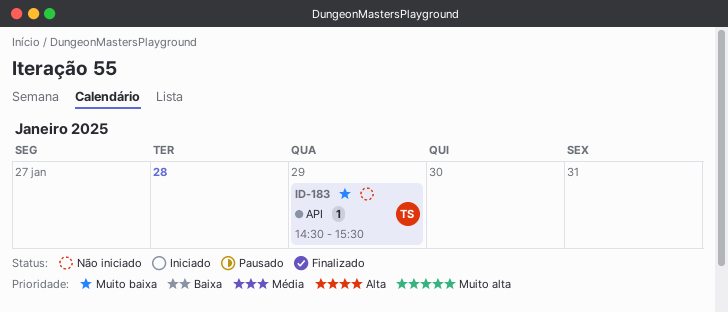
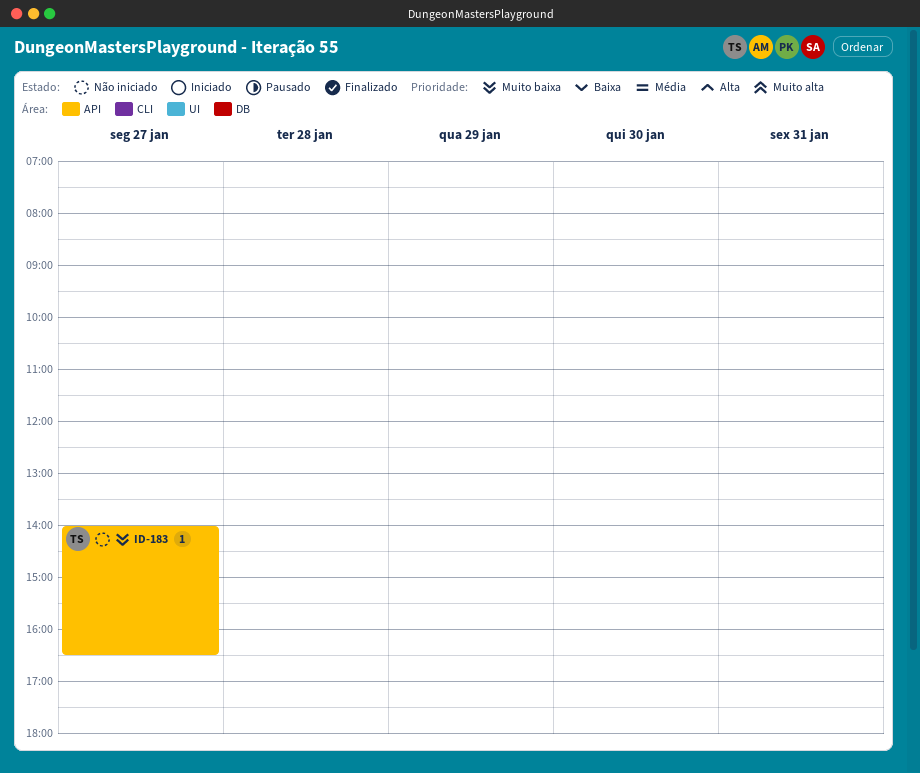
ID-183, day: Jan 29 -> Jan 27
ID-183, begins: 14:30 -> 14:00
ID-183, ends: 15:30 -> 16:30

